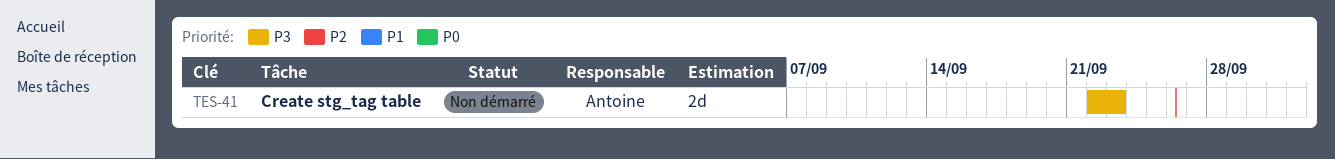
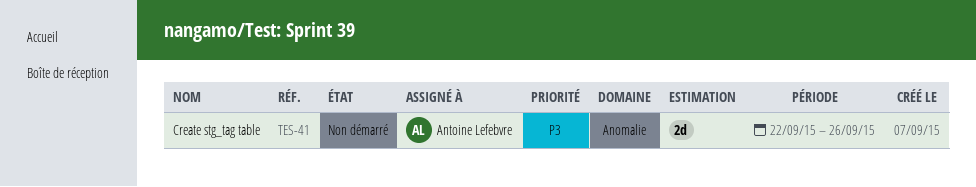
TES-41, due: Sep 23 -> Sep 26

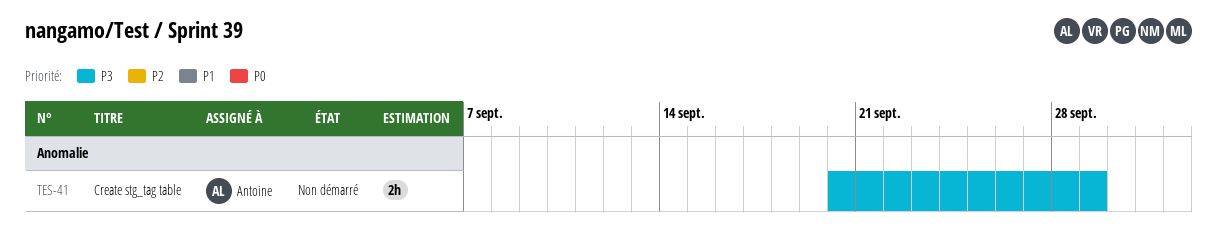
TES-41, estimate: 2d -> 2h
TES-41, start: Sep 22 -> Sep 20
TES-41, due: Sep 26 -> Sep 29

